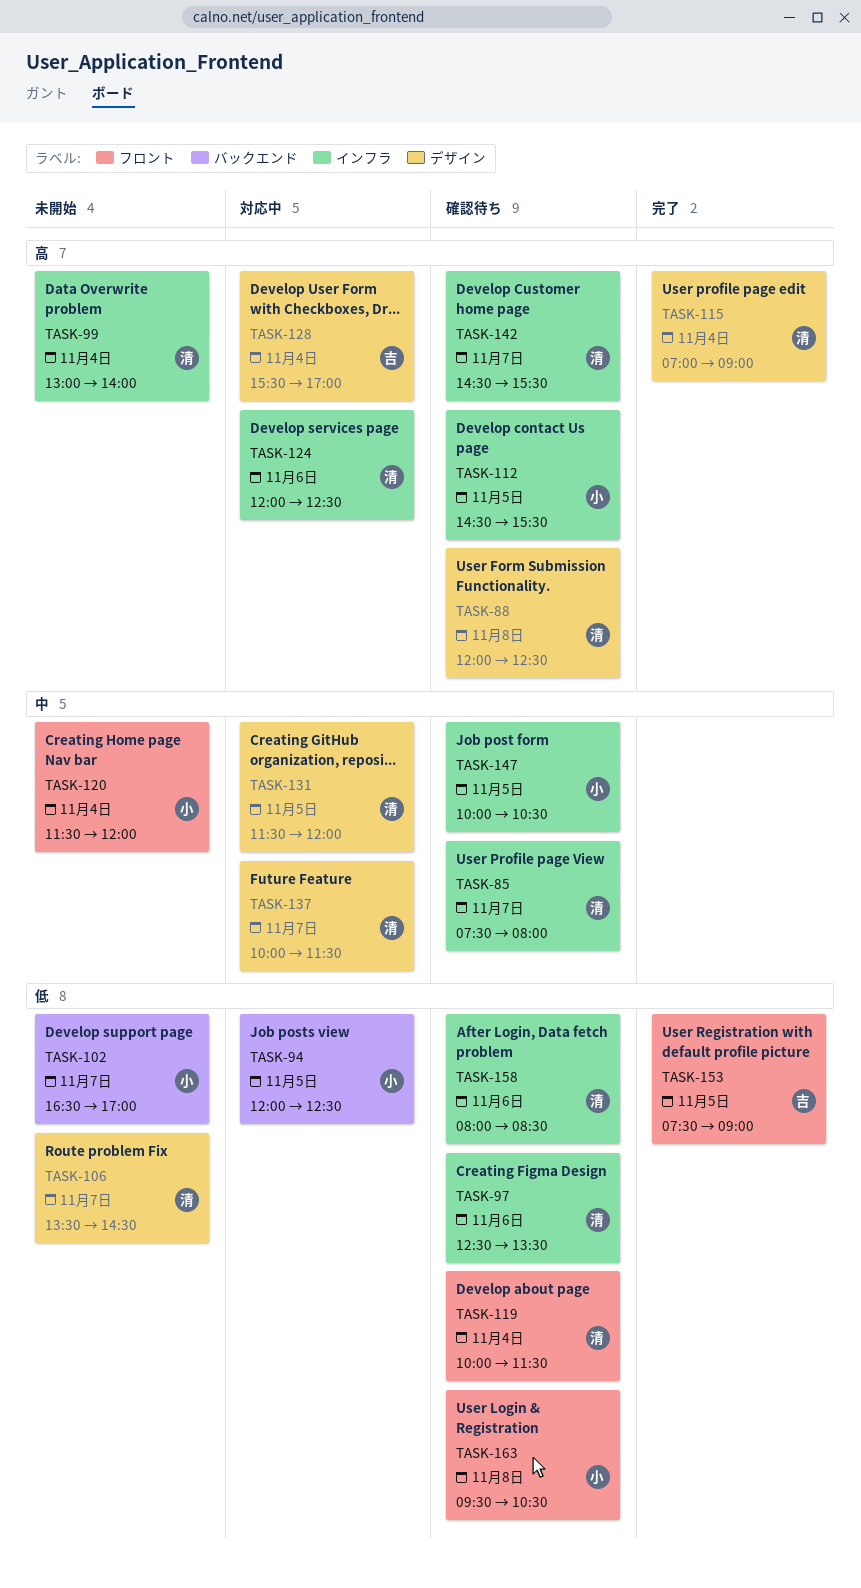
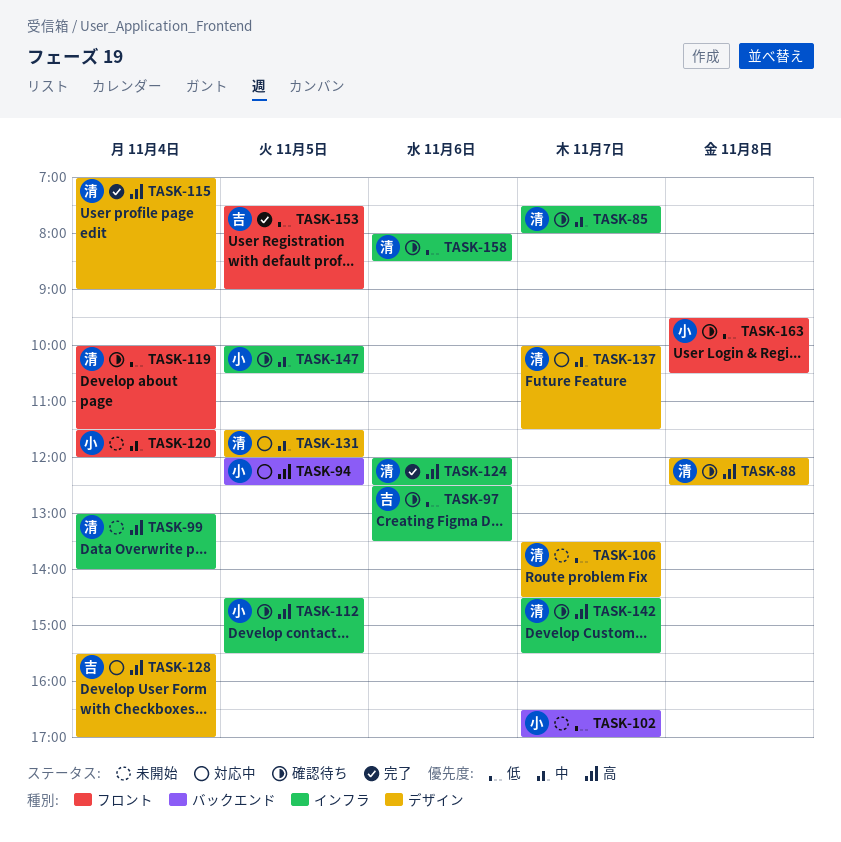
TASK-94, priority: 低 -> 高
TASK-97, owner: 清 -> 吉
TASK-124, status: 対応中 -> 完了

